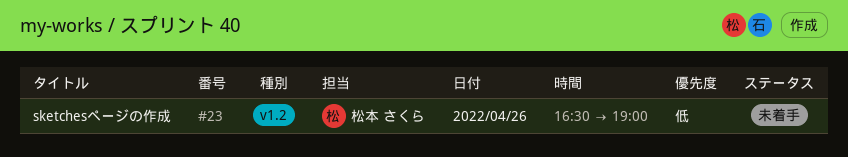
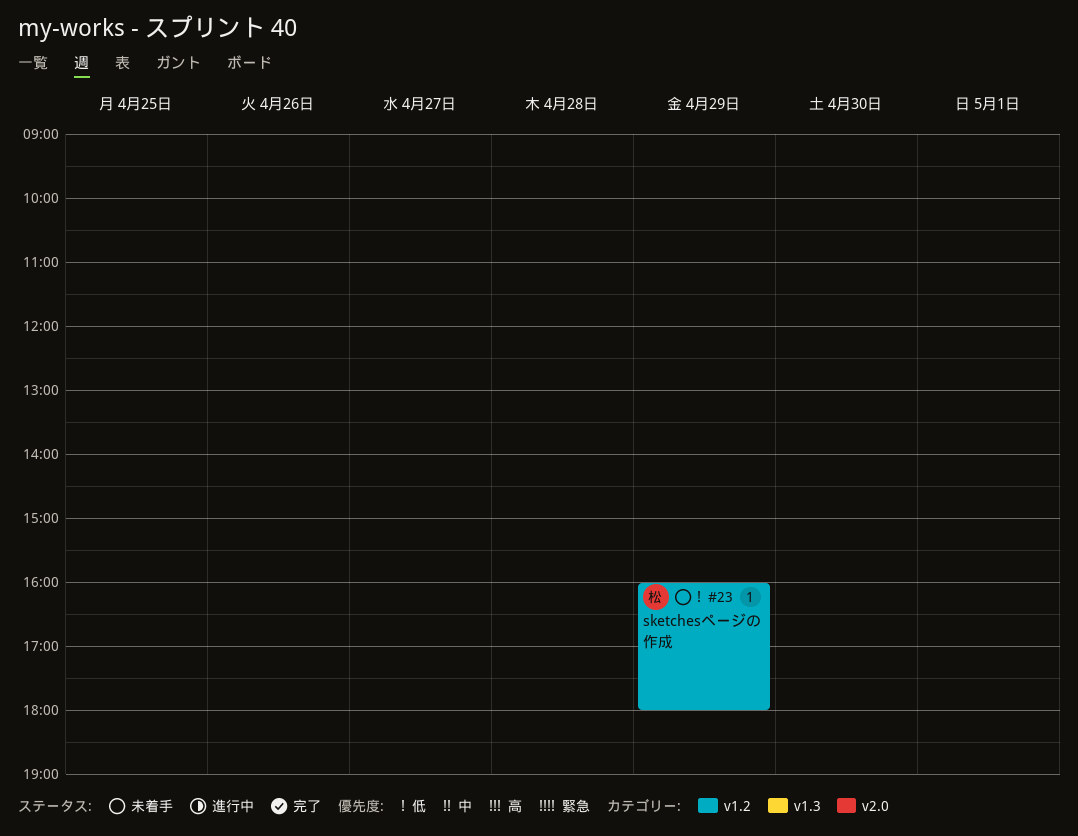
#23, day: Apr 26 -> Apr 29
#23, begins: 16:30 -> 16:00
#23, ends: 19:00 -> 18:00

